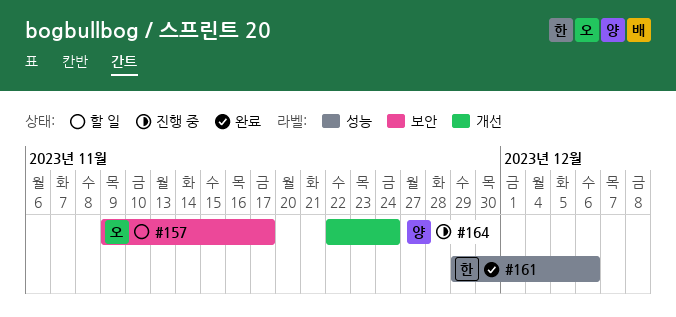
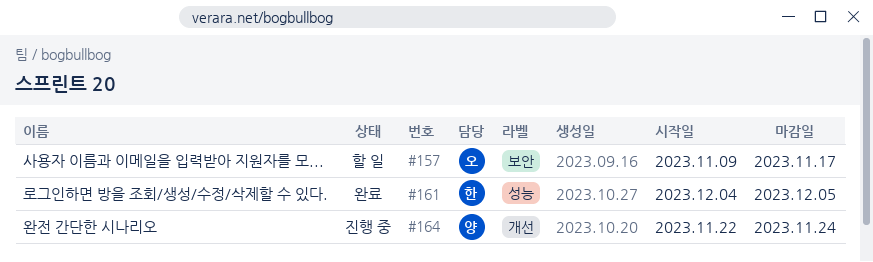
#161, start: Nov 29 -> Dec 4
#161, due: Dec 6 -> Dec 5

